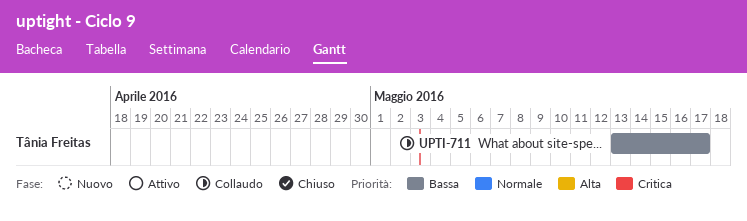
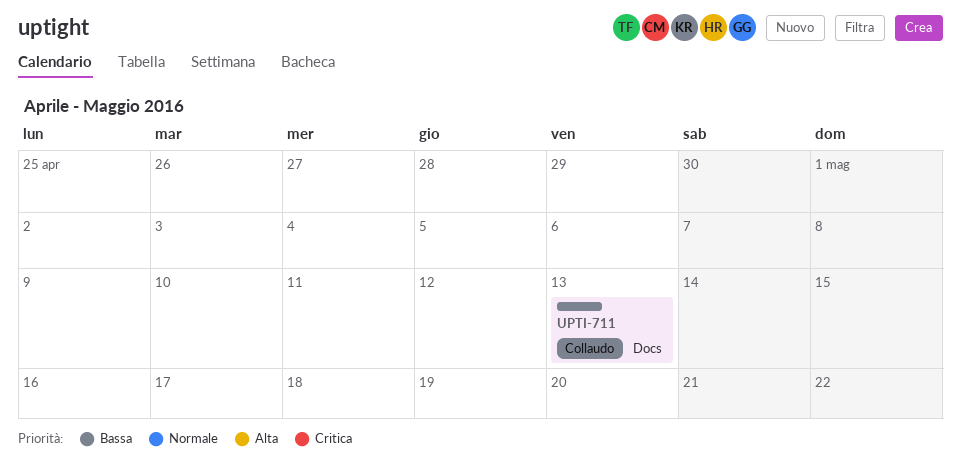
UPTI-711, due: May 17 -> May 13

